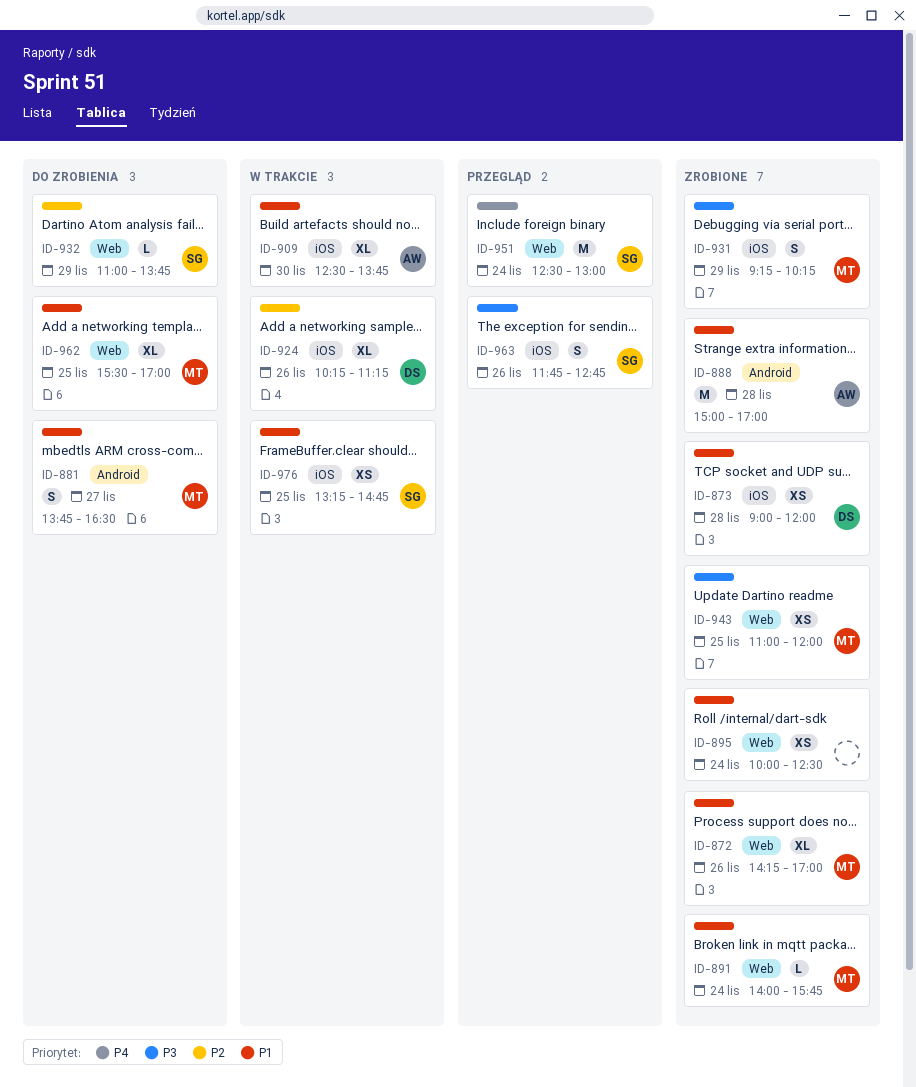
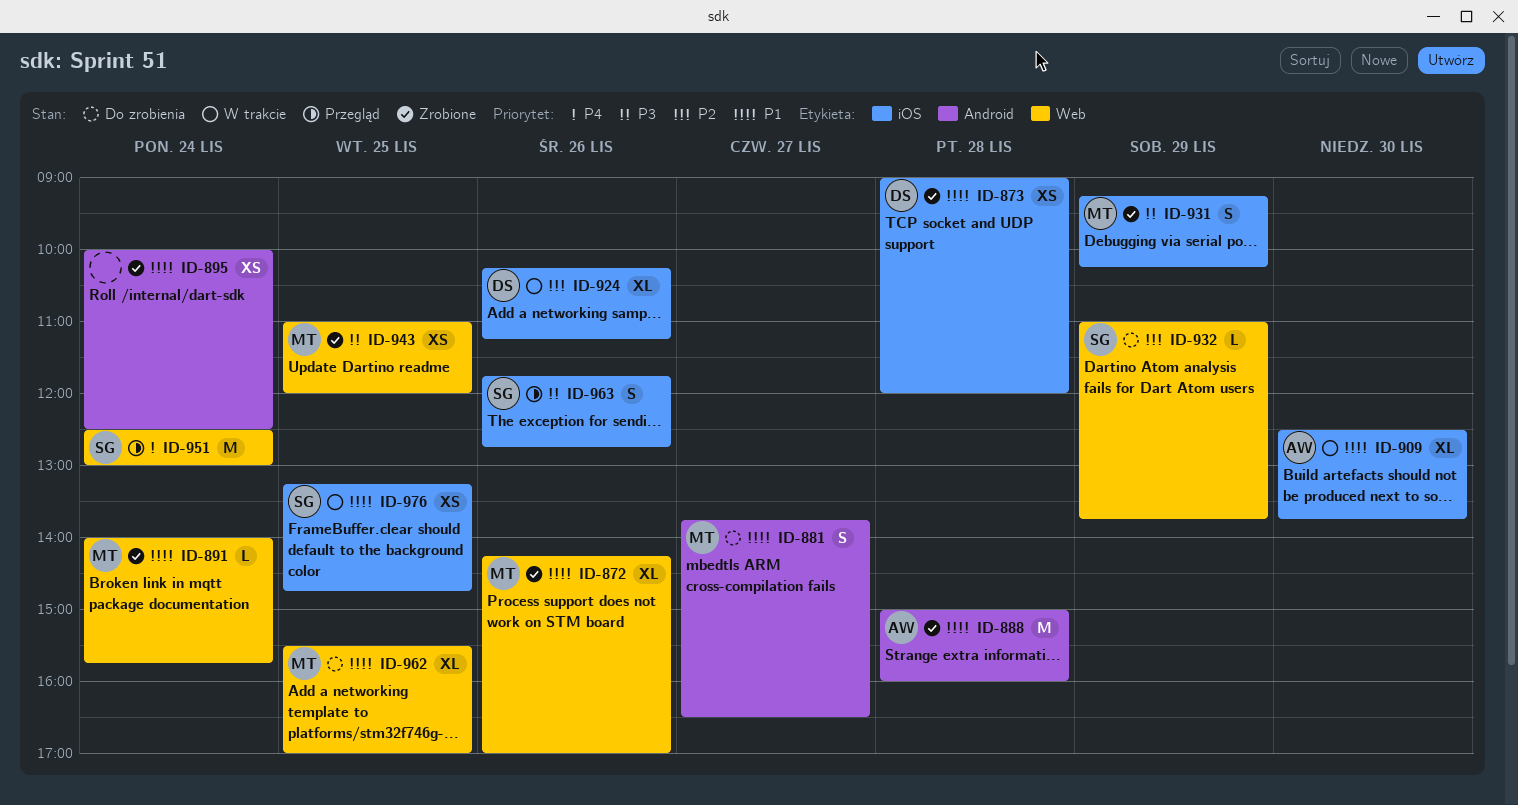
ID-888, ends: 17:00 -> 16:00
ID-895, label: Web -> Android

